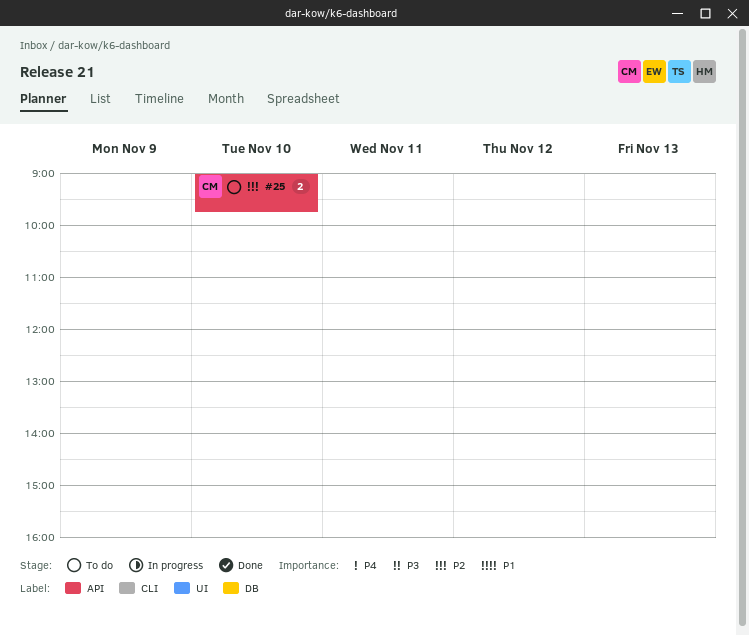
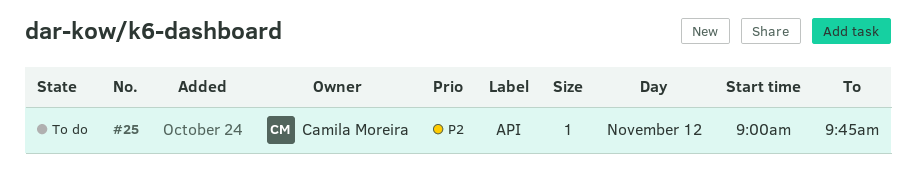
#25, estimate: 2 -> 1
#25, day: Nov 10 -> Nov 12

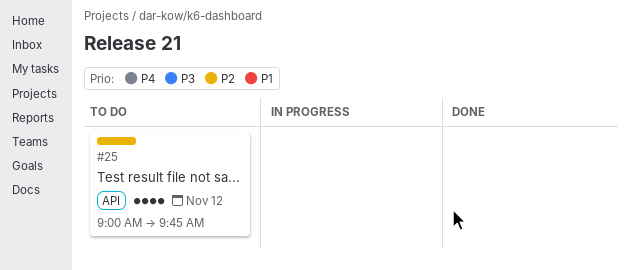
#25, estimate: 1 -> 4

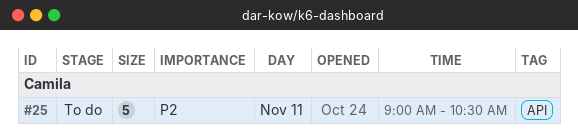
#25, estimate: 4 -> 5
#25, day: Nov 12 -> Nov 11
#25, ends: 09:45 -> 10:30

